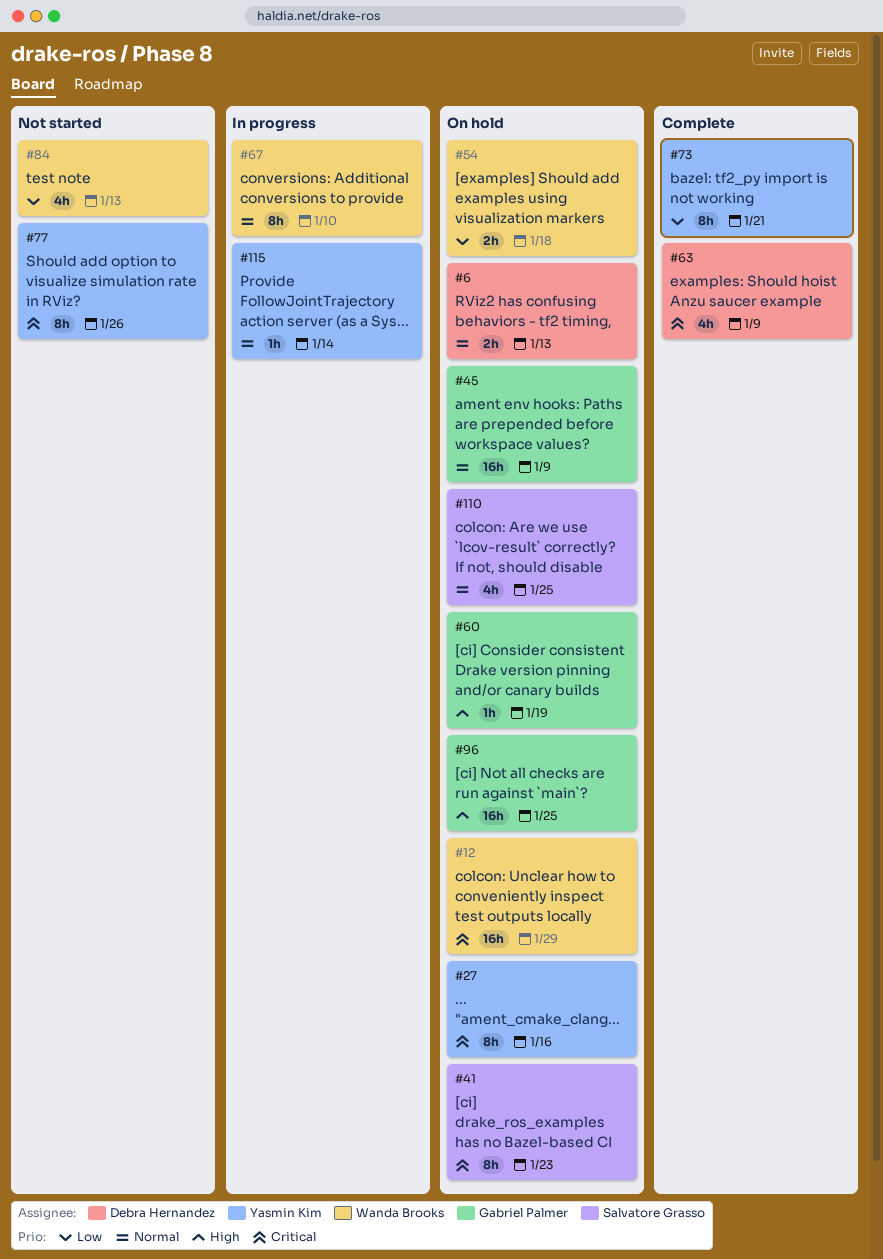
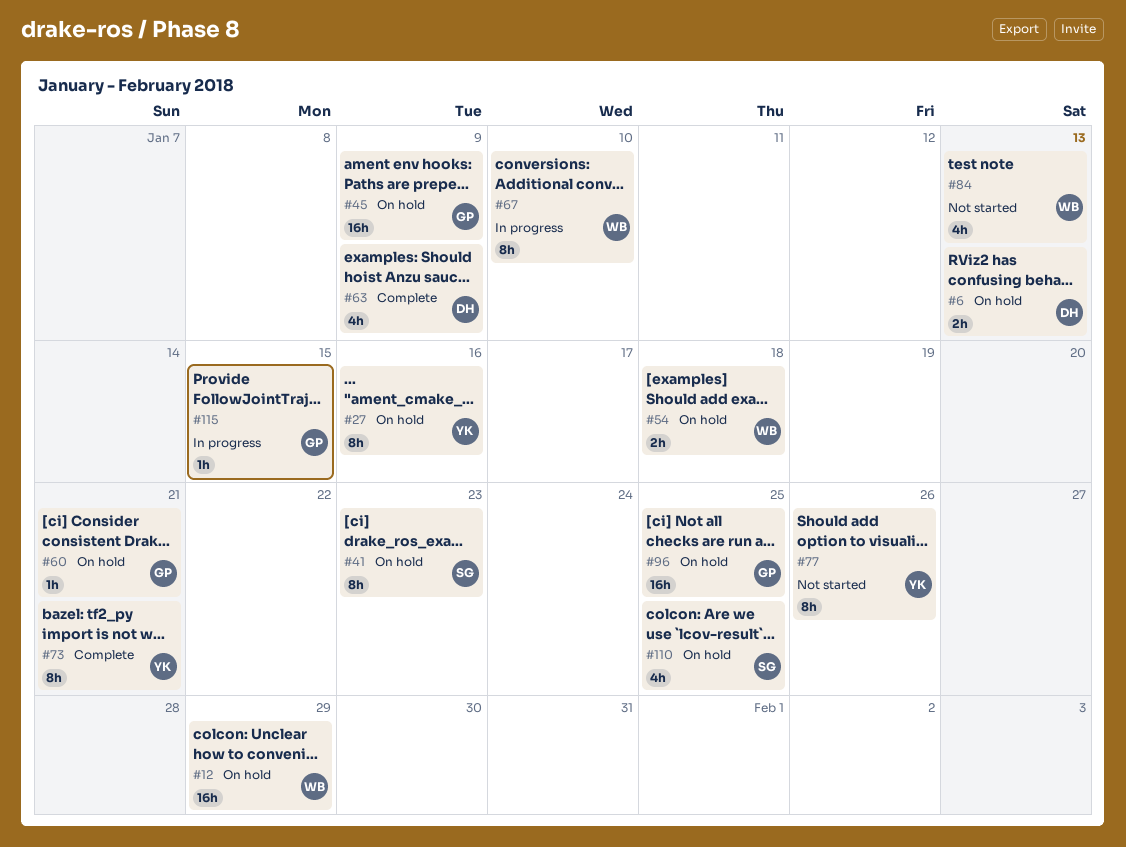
#60, due: Jan 19 -> Jan 21
#115, owner: Yasmin Kim -> Gabriel Palmer
#115, due: Jan 14 -> Jan 15

